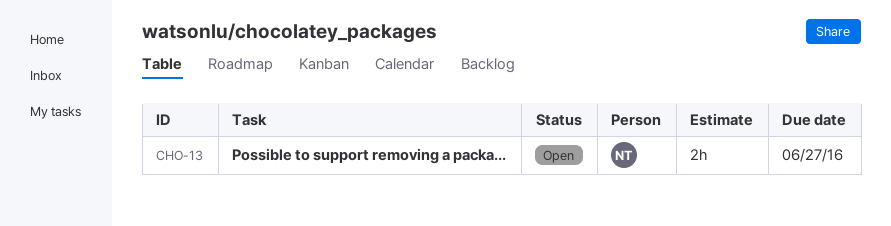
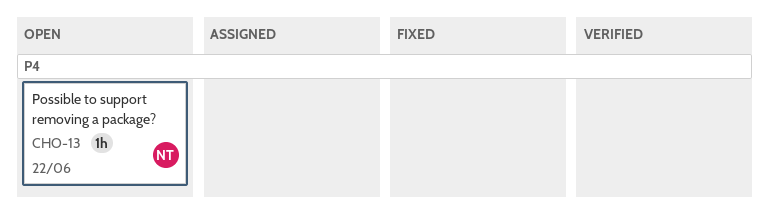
CHO-13, estimate: 2h -> 1h
CHO-13, due: Jun 27 -> Jun 22

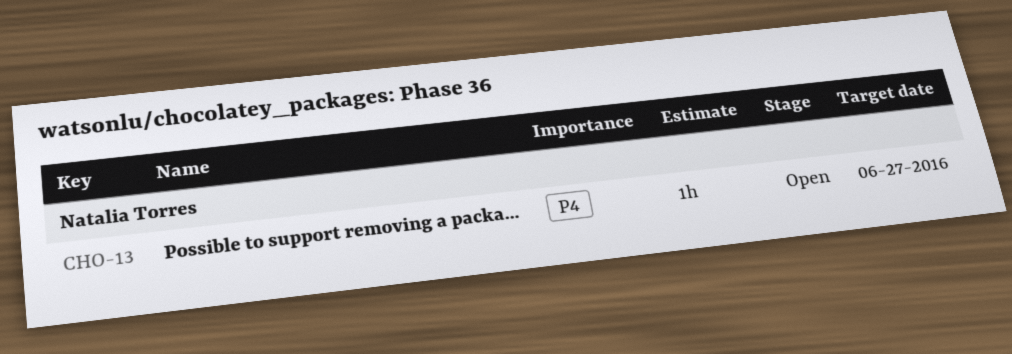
CHO-13, due: Jun 22 -> Jun 27

